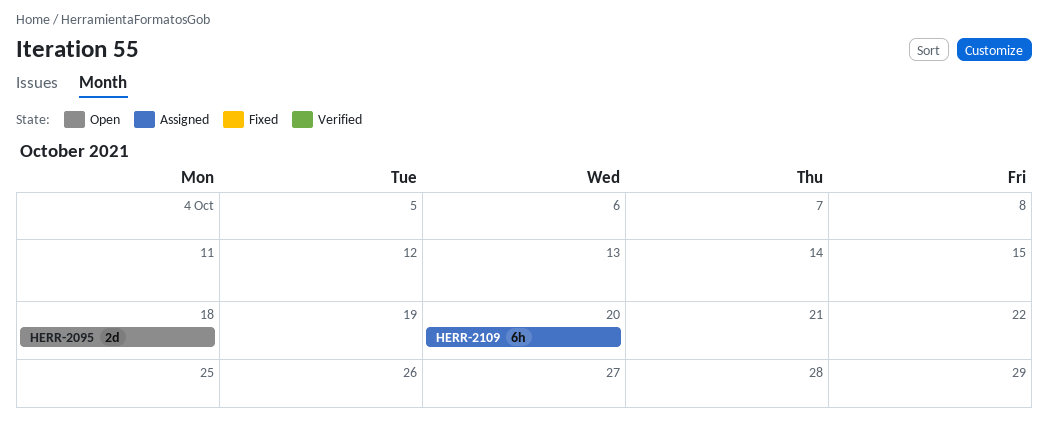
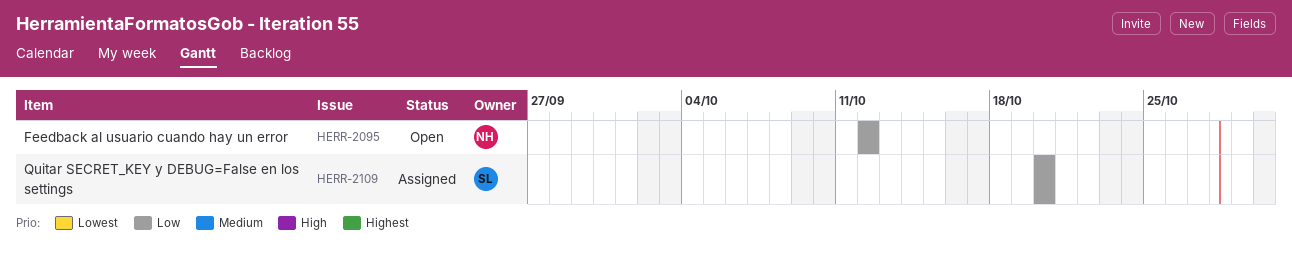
HERR-2095, start: Oct 18 -> Oct 12
HERR-2095, due: Oct 18 -> Oct 12

